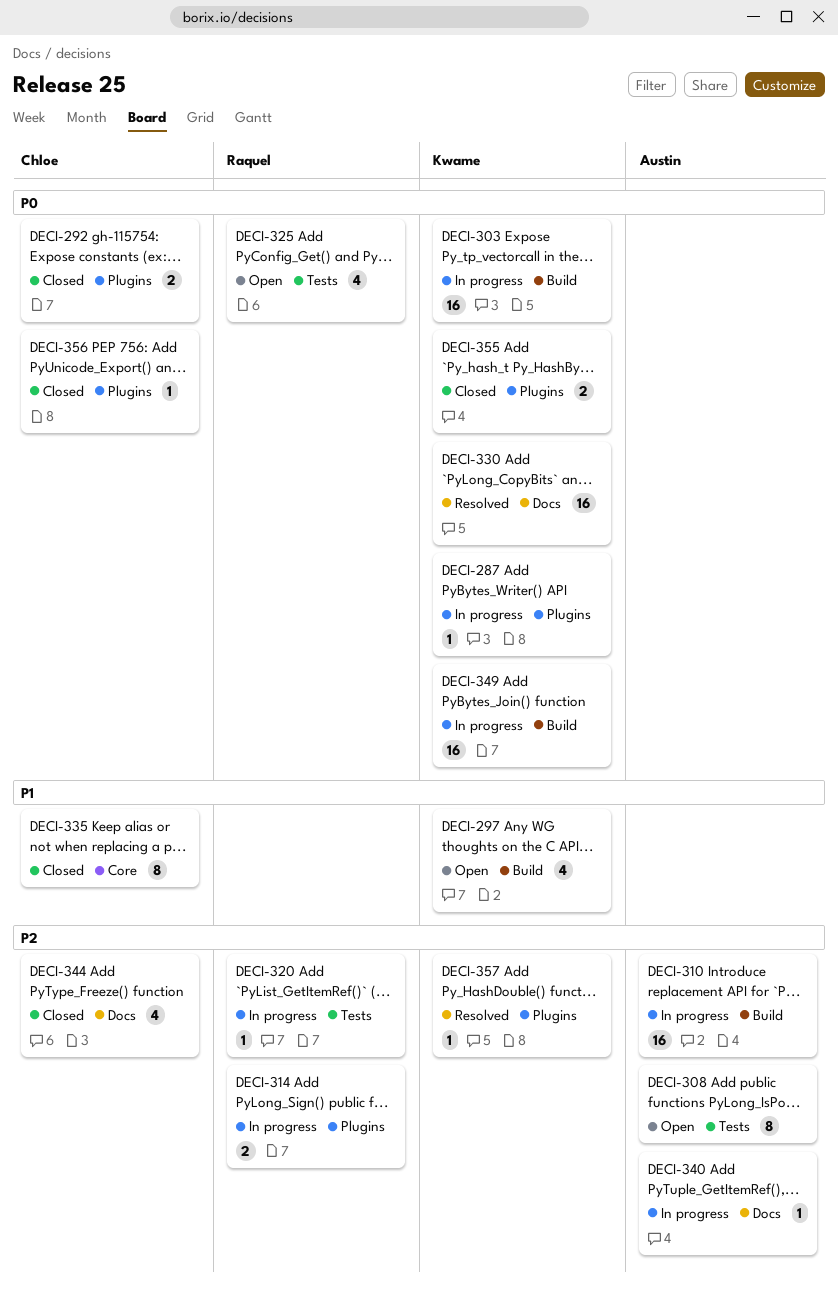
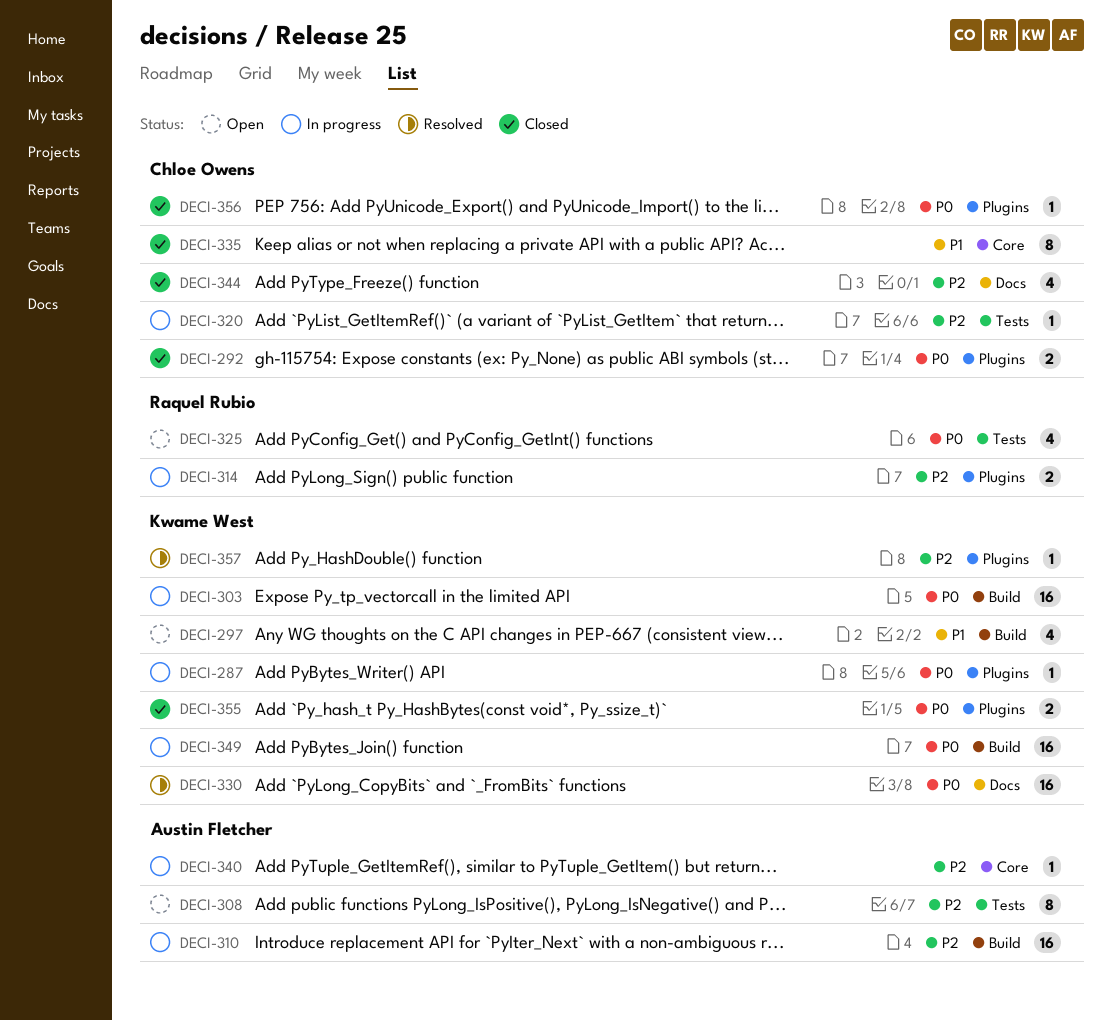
DECI-320, owner: Raquel Rubio -> Chloe Owens
DECI-340, label: Docs -> Core

